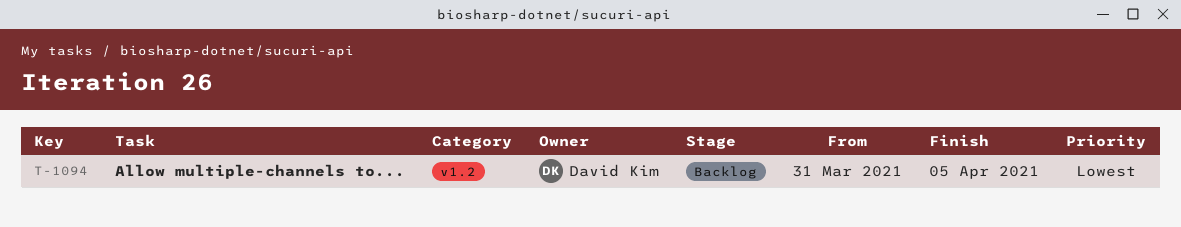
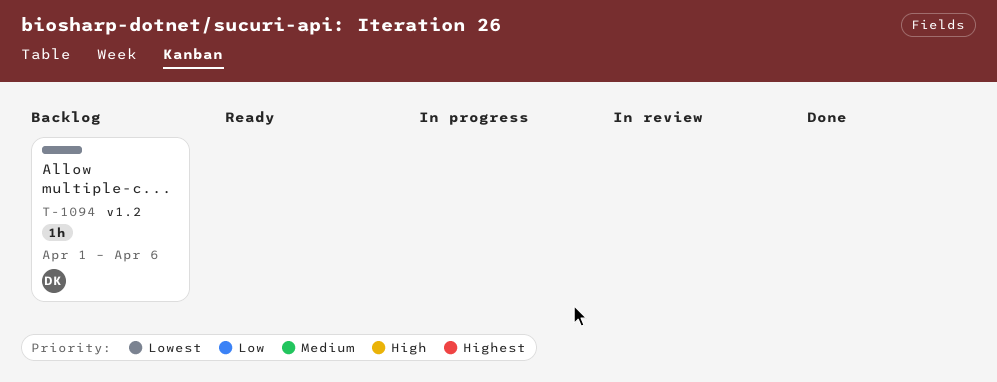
T-1094, start: Mar 31 -> Apr 1
T-1094, due: Apr 5 -> Apr 6

